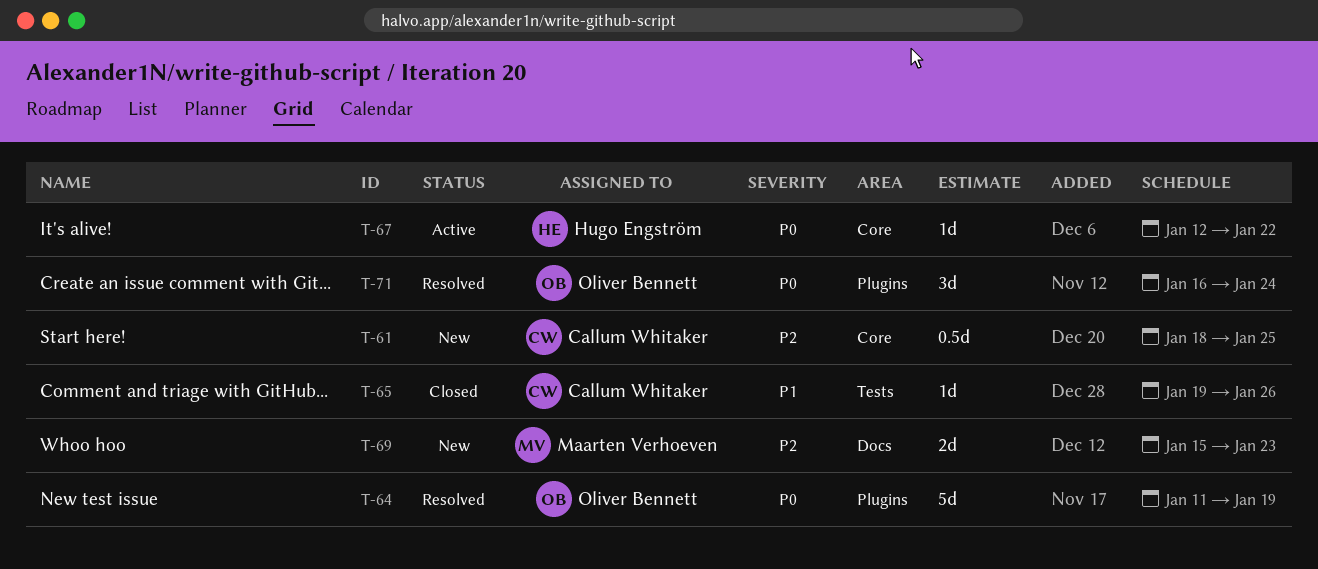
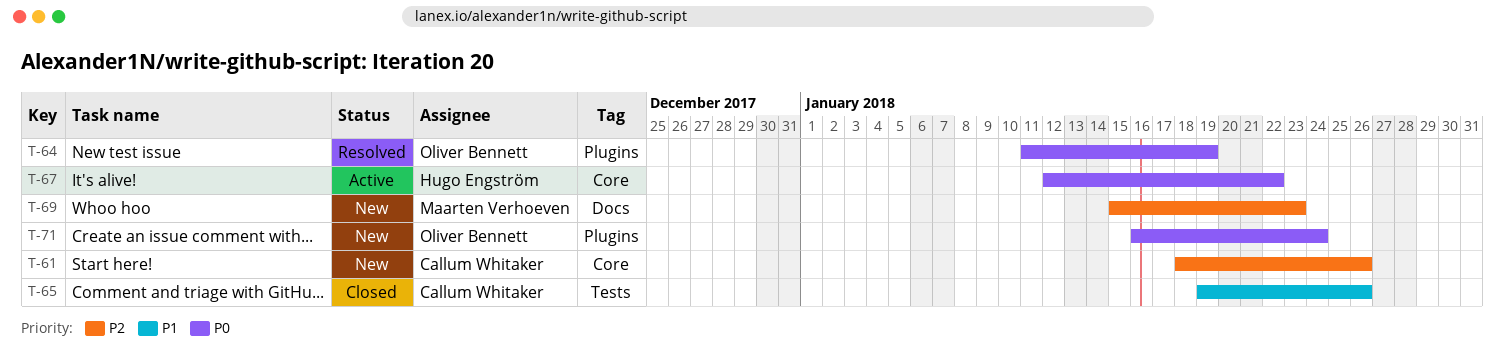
T-61, due: Jan 25 -> Jan 26
T-71, status: Resolved -> New

